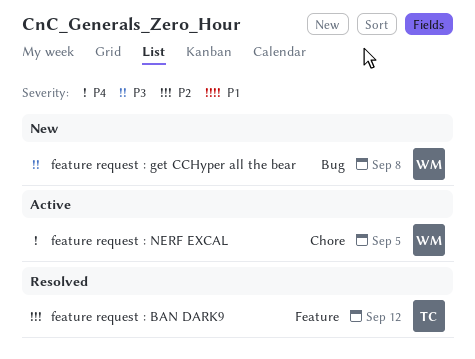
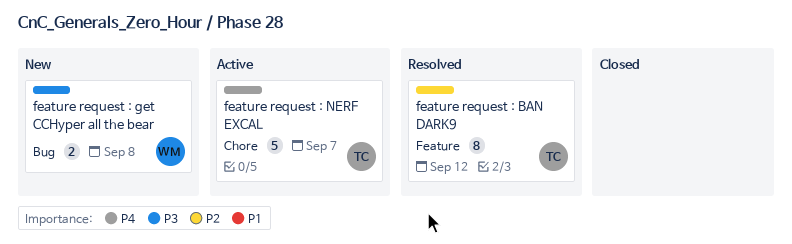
feature request : NERF EXCAL, owner: WM -> TC
feature request : NERF EXCAL, due: Sep 5 -> Sep 7

